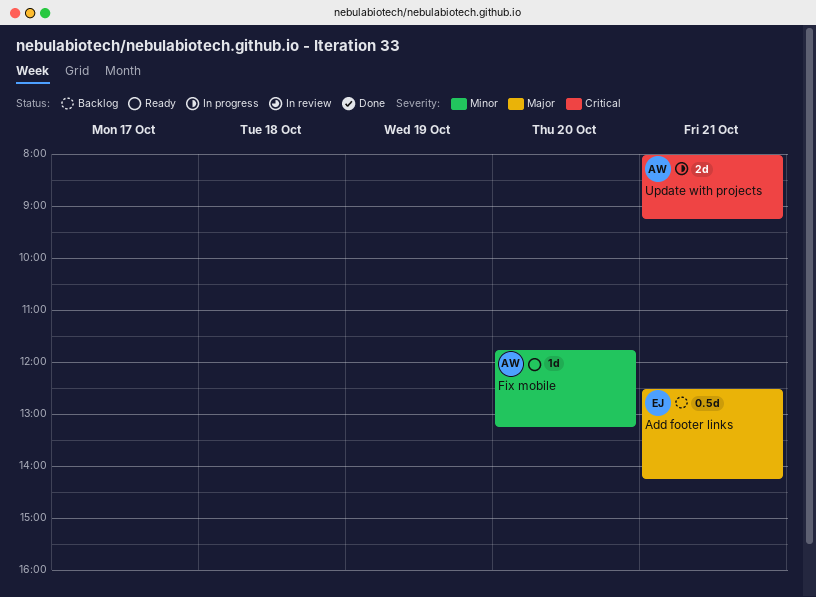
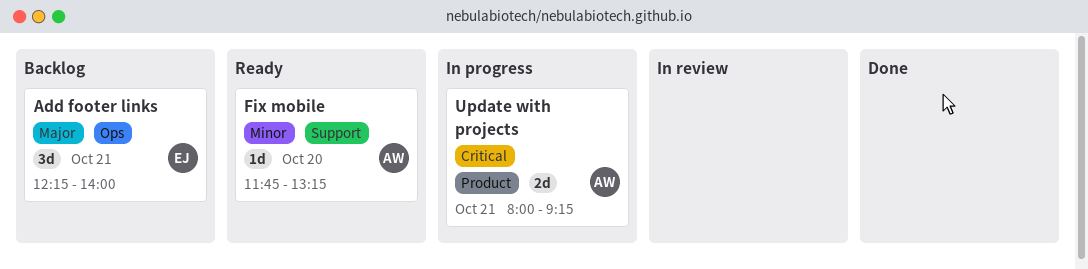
Add footer links, estimate: 0.5d -> 3d
Add footer links, begins: 12:30 -> 12:15
Add footer links, ends: 14:15 -> 14:00

